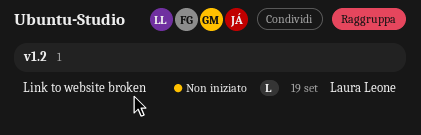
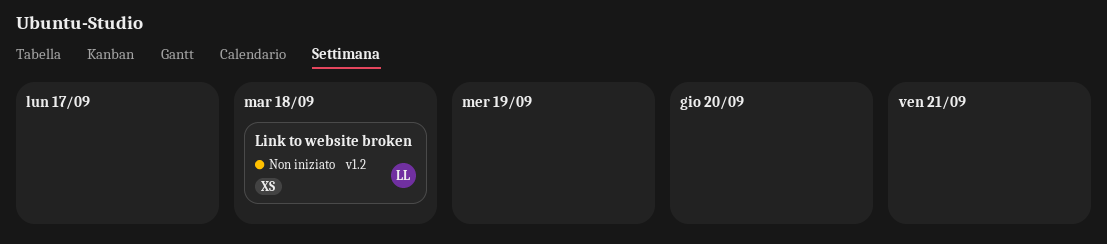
Link to website broken, estimate: L -> XS
Link to website broken, due: Sep 19 -> Sep 18

